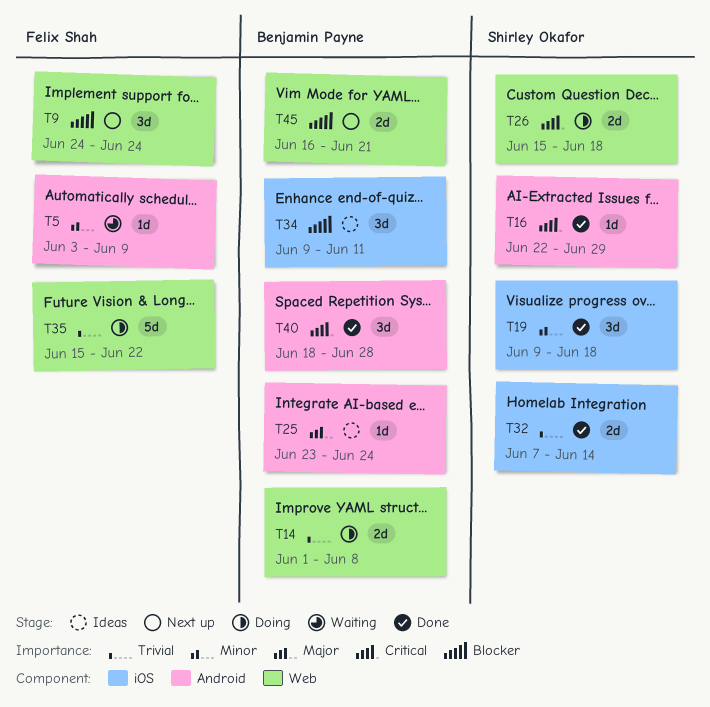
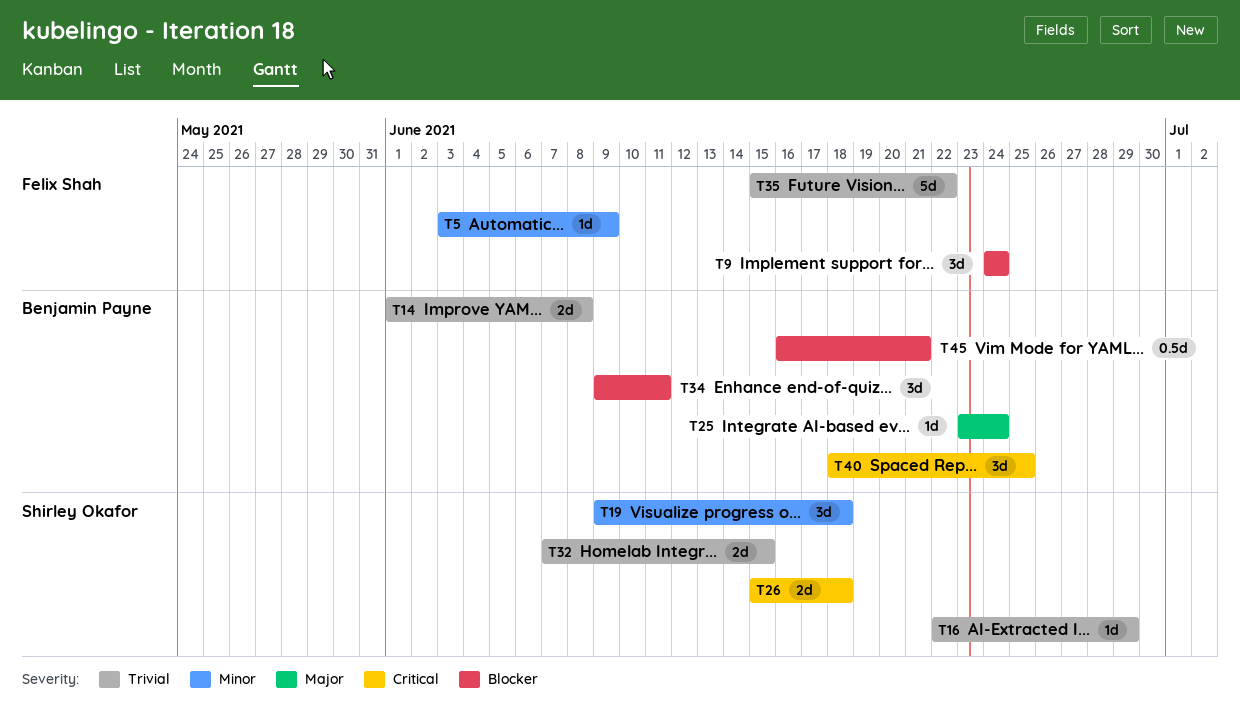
T16, priority: Critical -> Trivial
T32, due: Jun 14 -> Jun 15
T40, due: Jun 28 -> Jun 25
T45, estimate: 2d -> 0.5d

